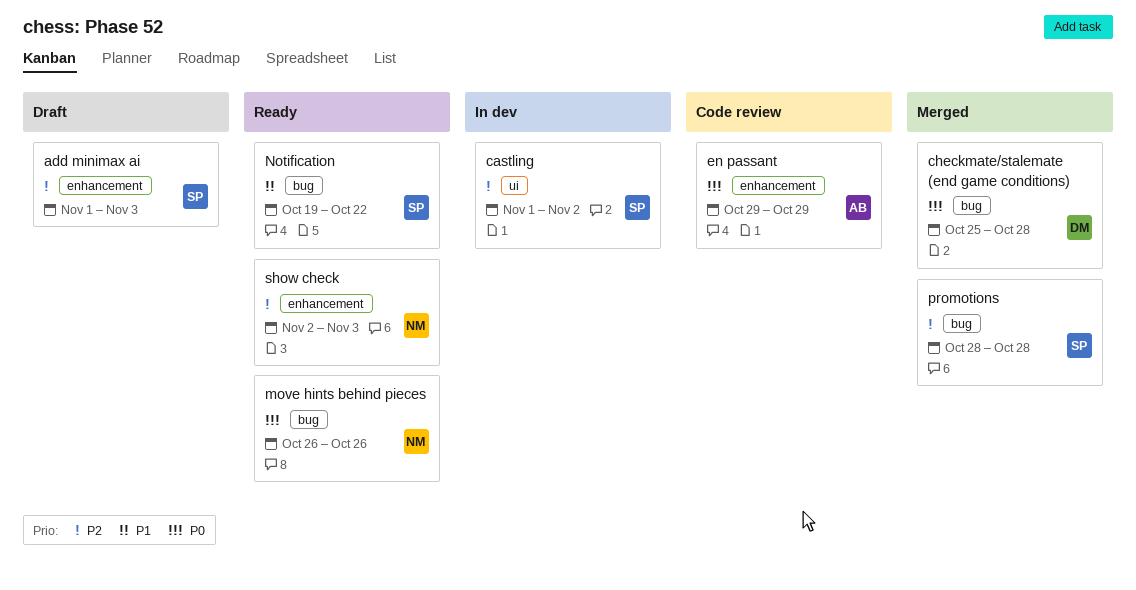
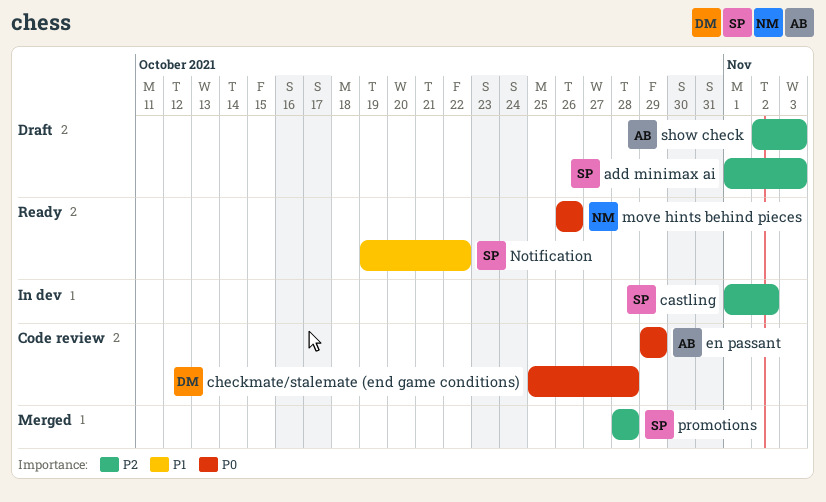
checkmate/stalemate (end game conditions), status: Merged -> Code review
show check, status: Ready -> Draft
show check, owner: NM -> AB

